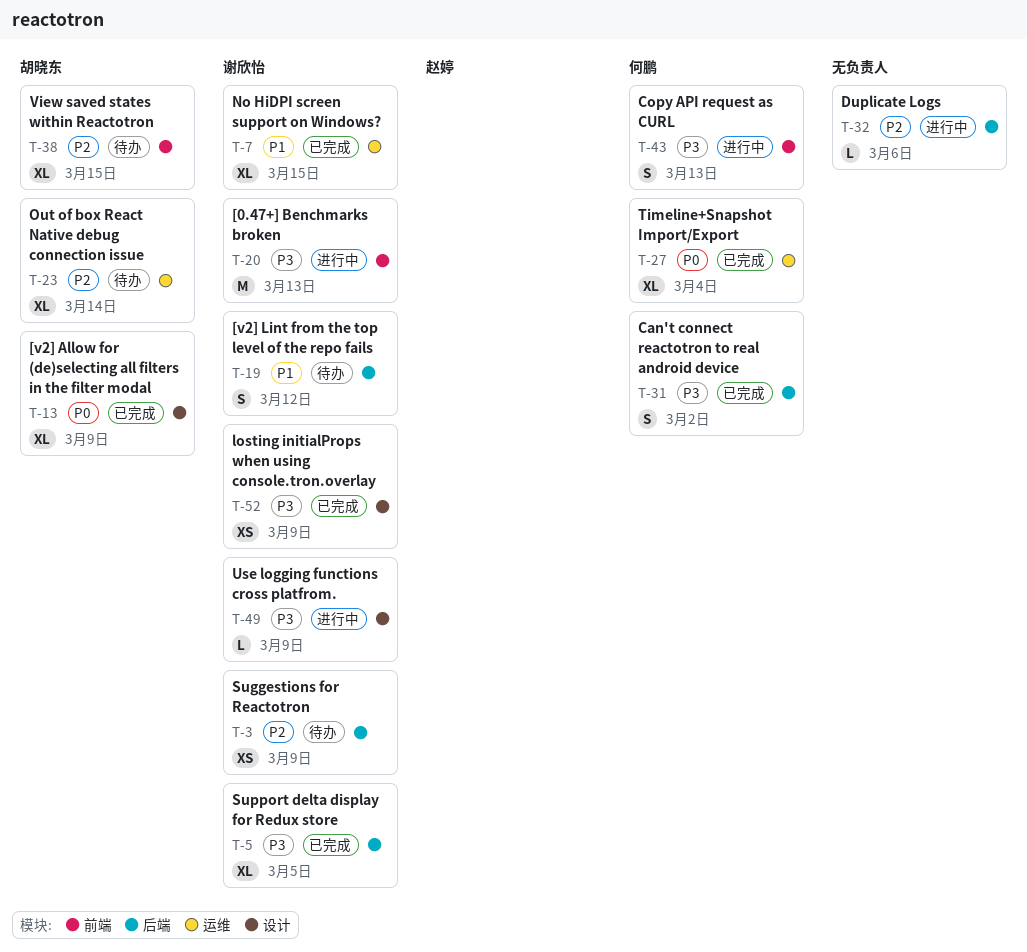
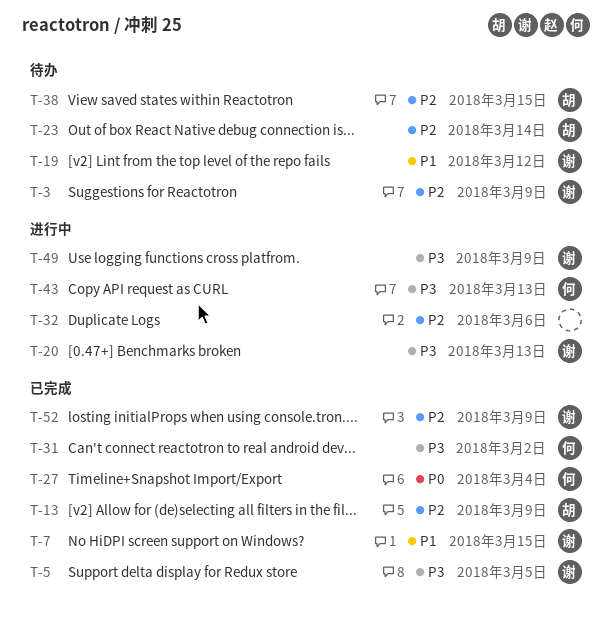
T-13, priority: P0 -> P2
T-52, priority: P3 -> P2

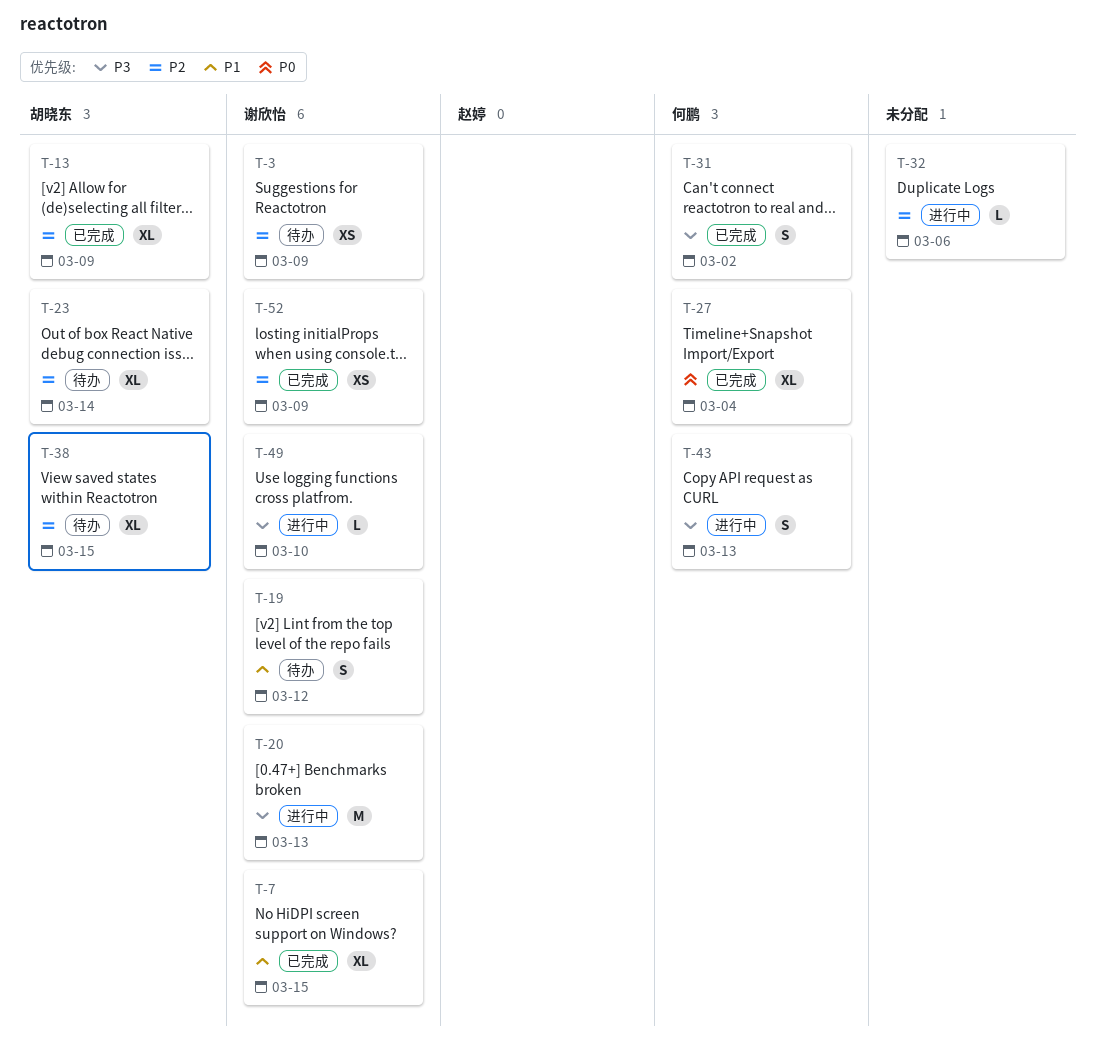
T-5: present -> none
T-49, due: Mar 9 -> Mar 10

